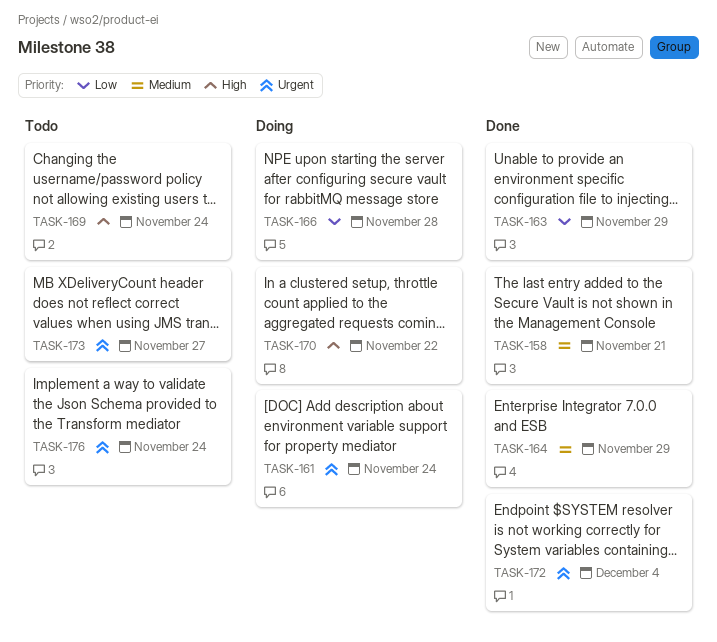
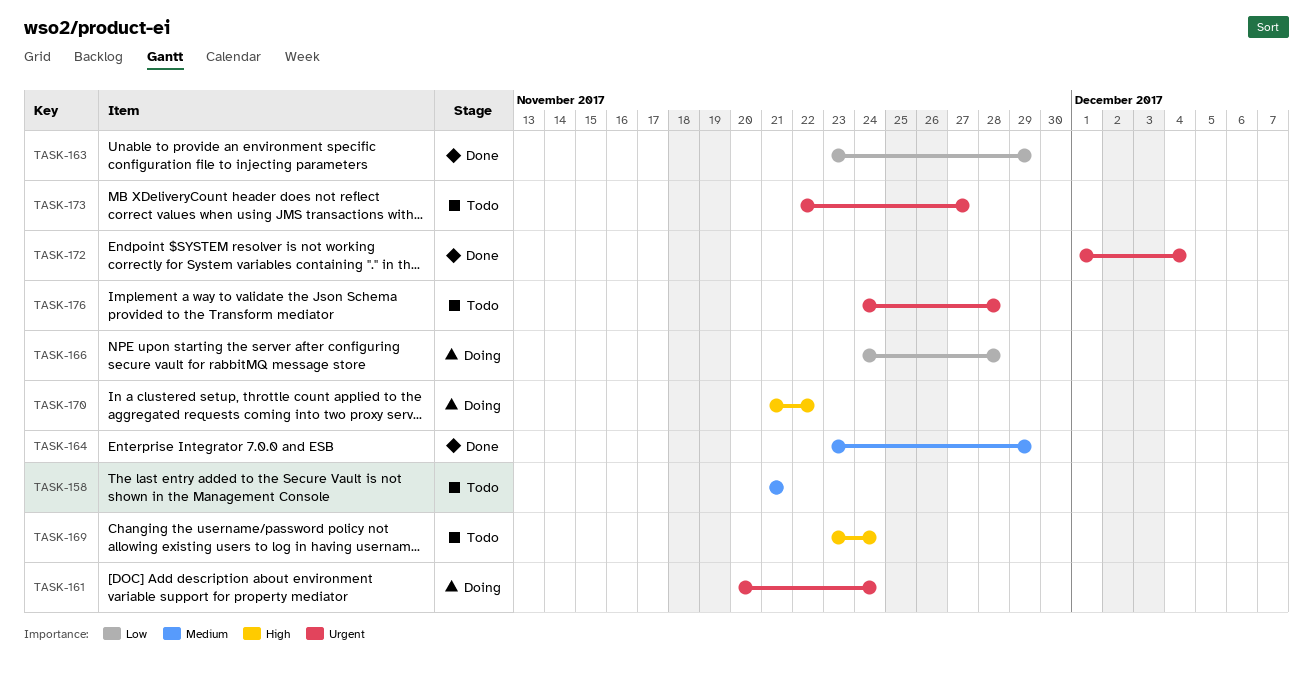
TASK-158, status: Done -> Todo
TASK-176, due: Nov 24 -> Nov 28

